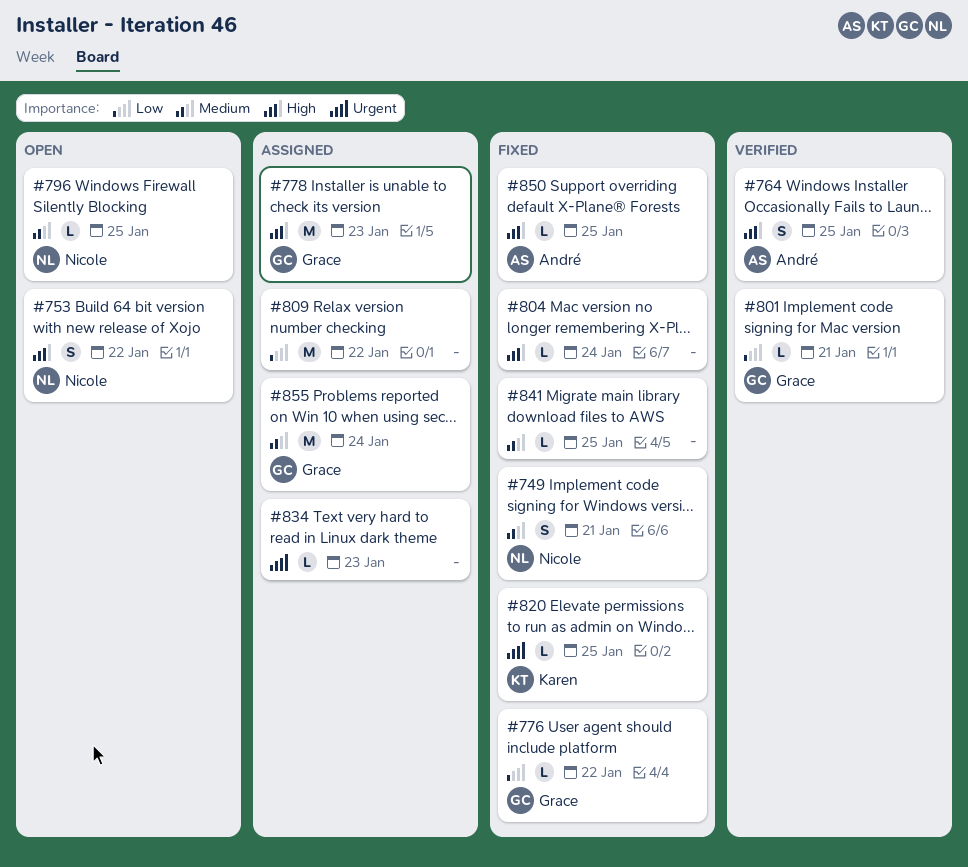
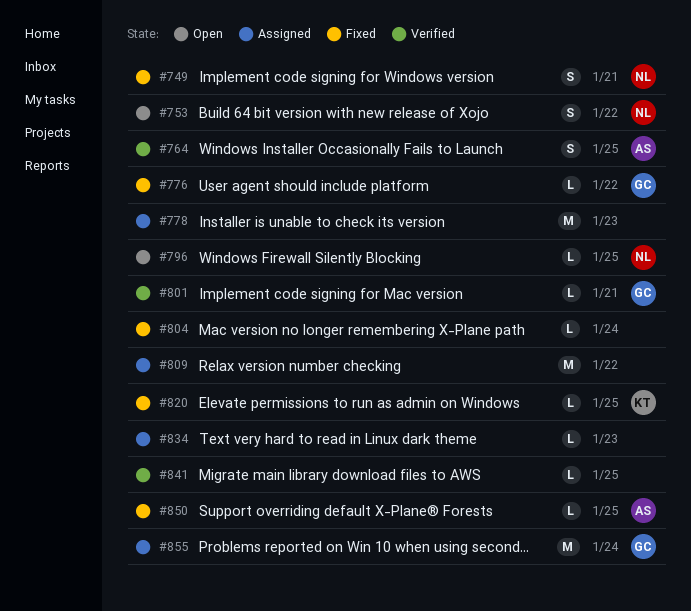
#778, owner: Grace -> none
#841, status: Fixed -> Verified

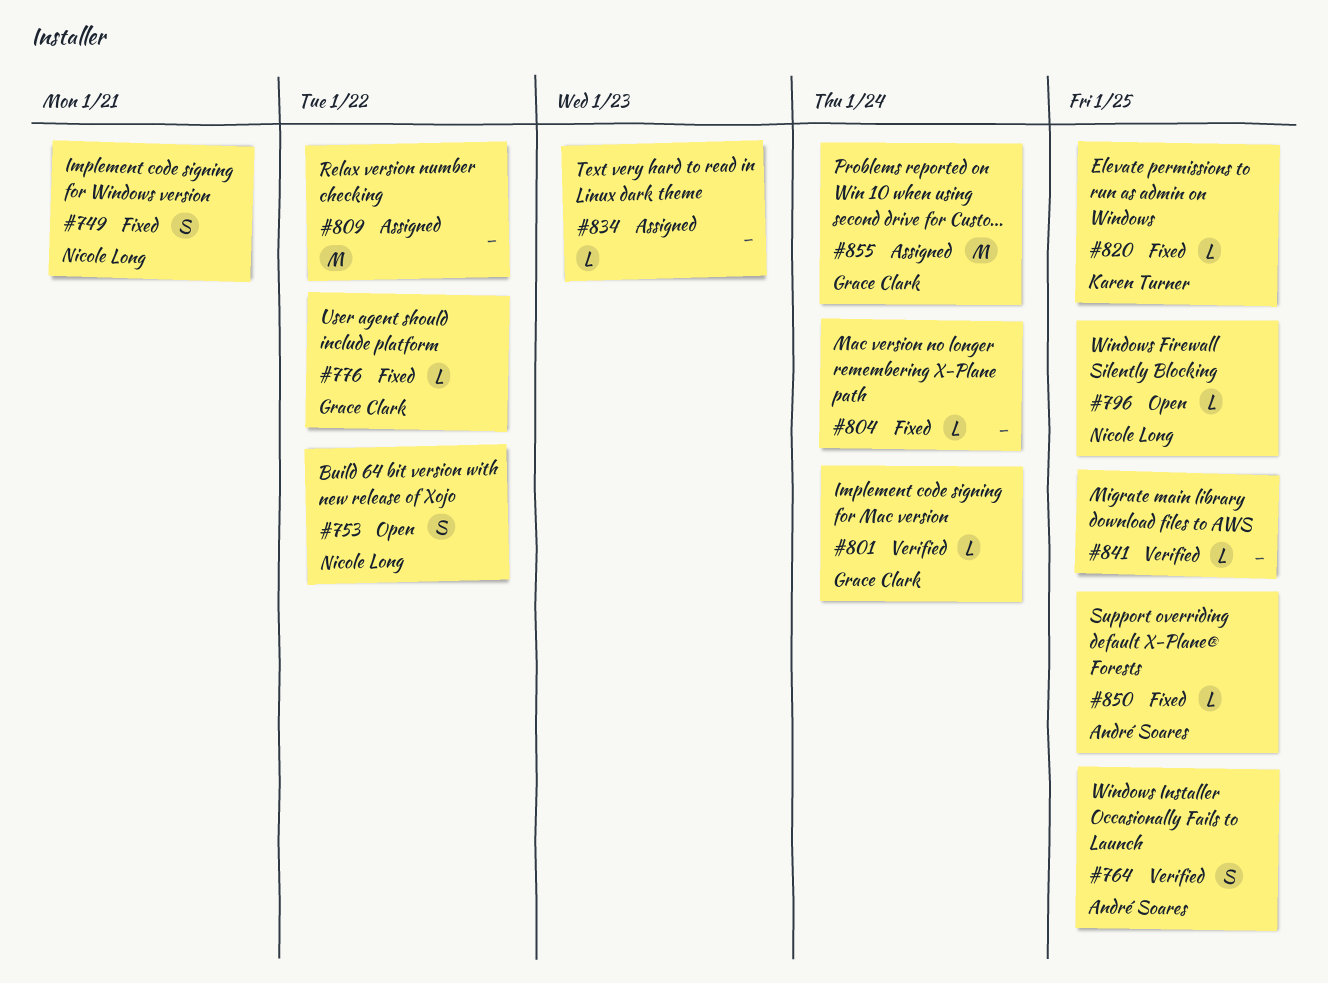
#778: present -> none
#801, due: Jan 21 -> Jan 24

